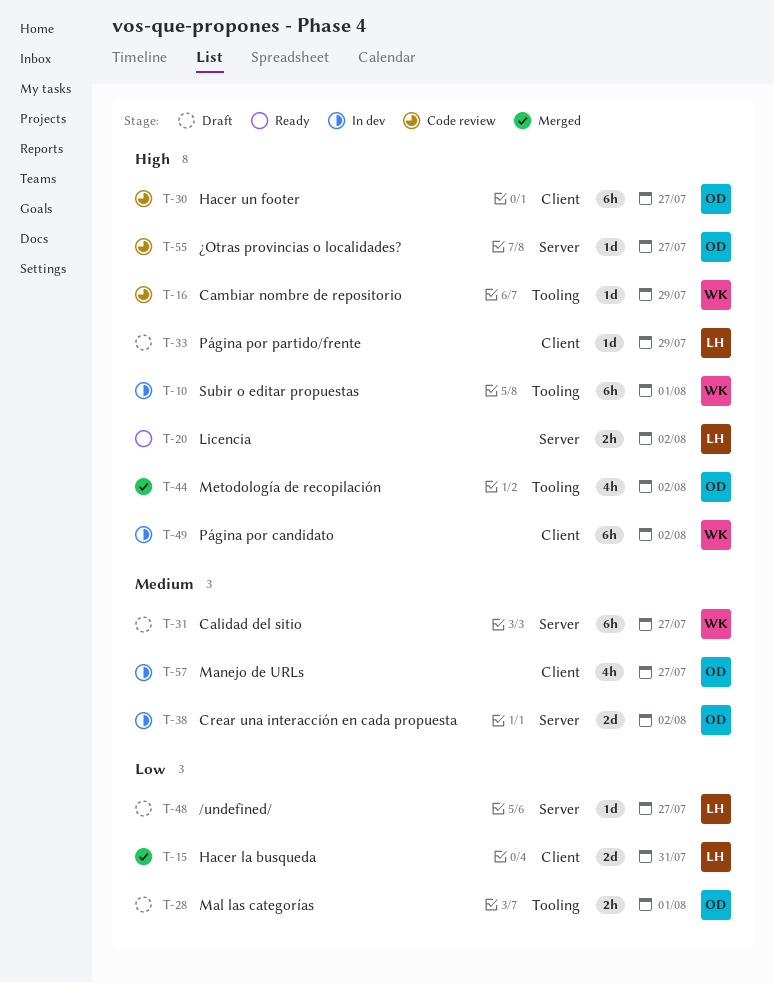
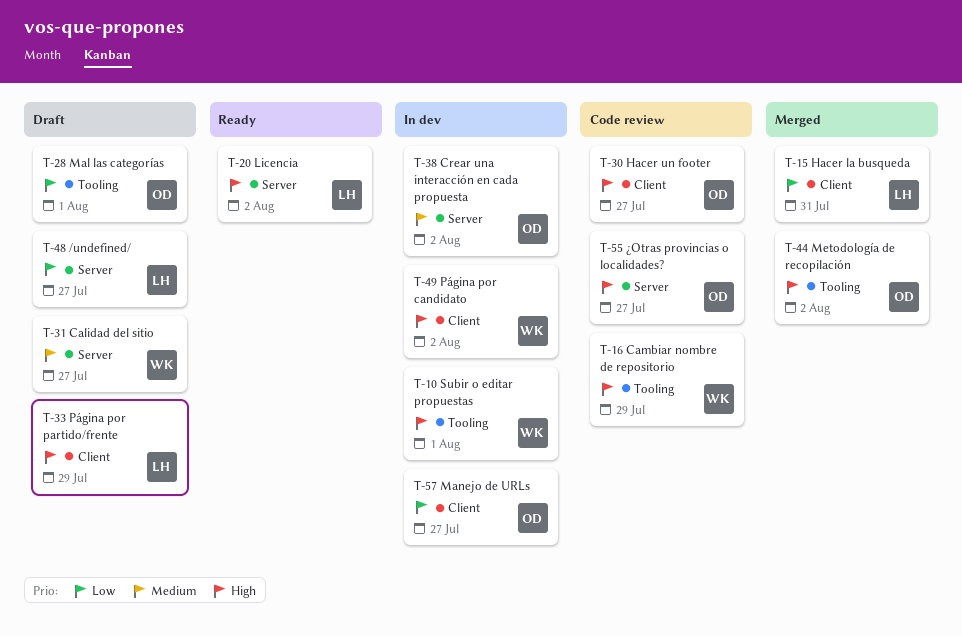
T-57, priority: Medium -> Low

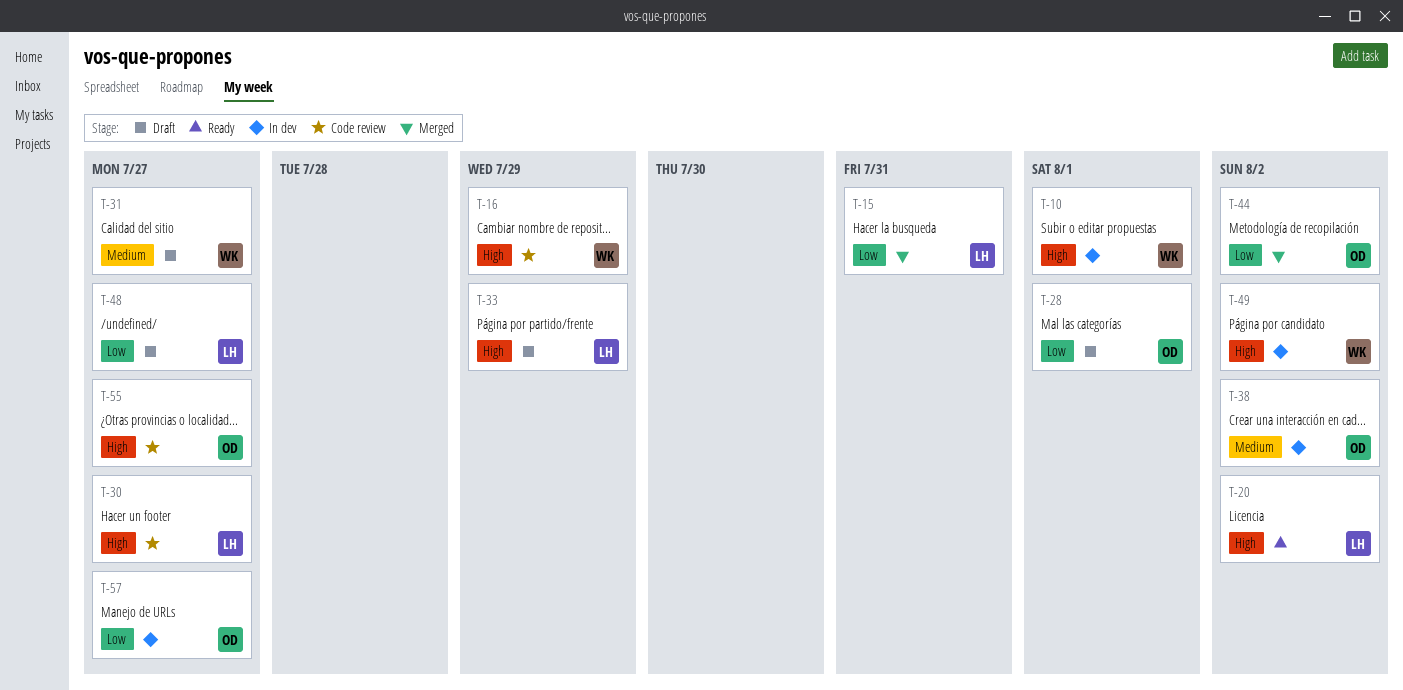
T-30, owner: OD -> LH
T-44, priority: High -> Low

